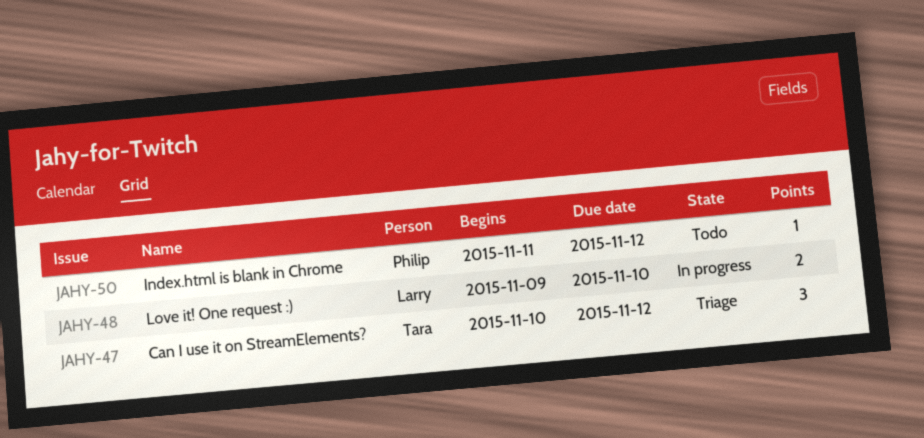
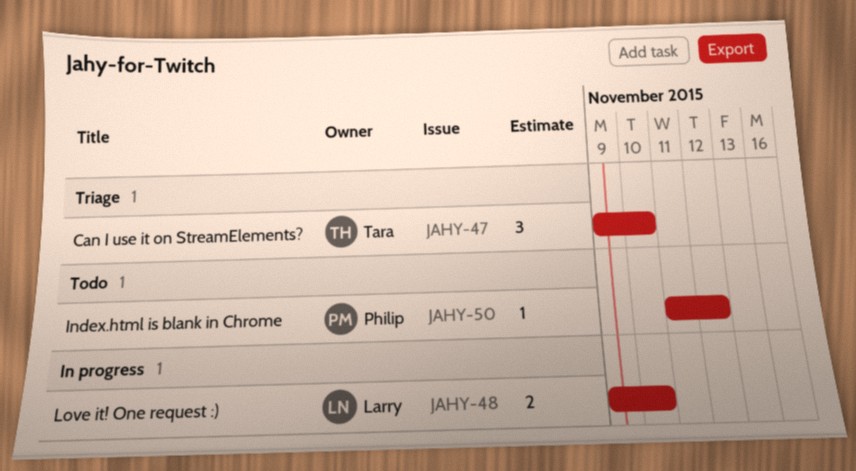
JAHY-47, start: Nov 10 -> Nov 9
JAHY-47, due: Nov 12 -> Nov 10

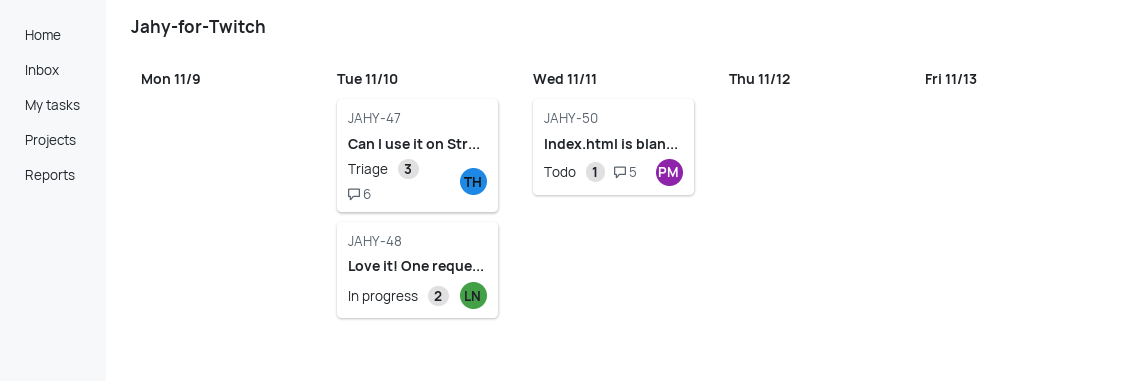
JAHY-50, due: Nov 12 -> Nov 11

